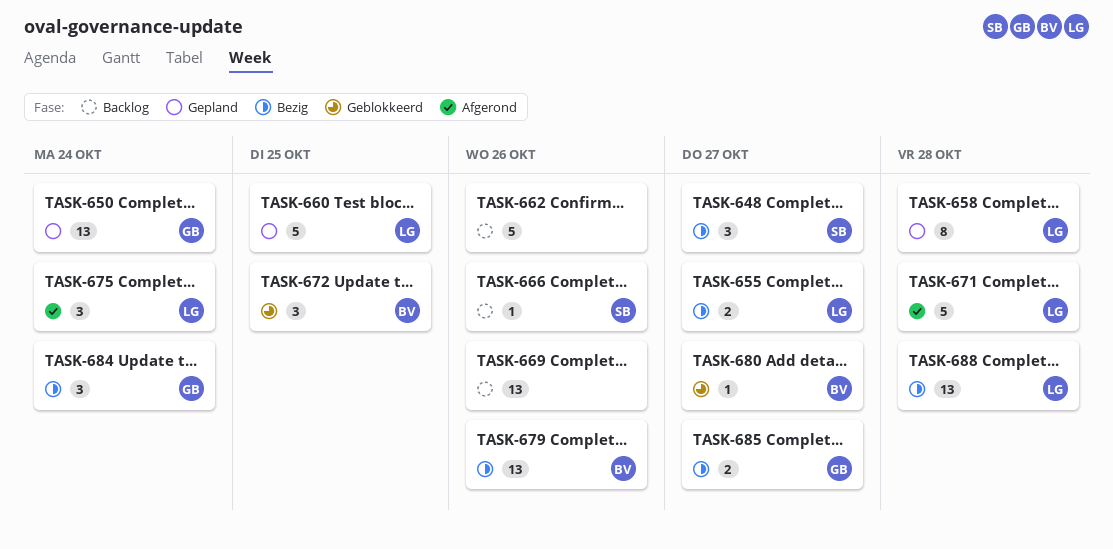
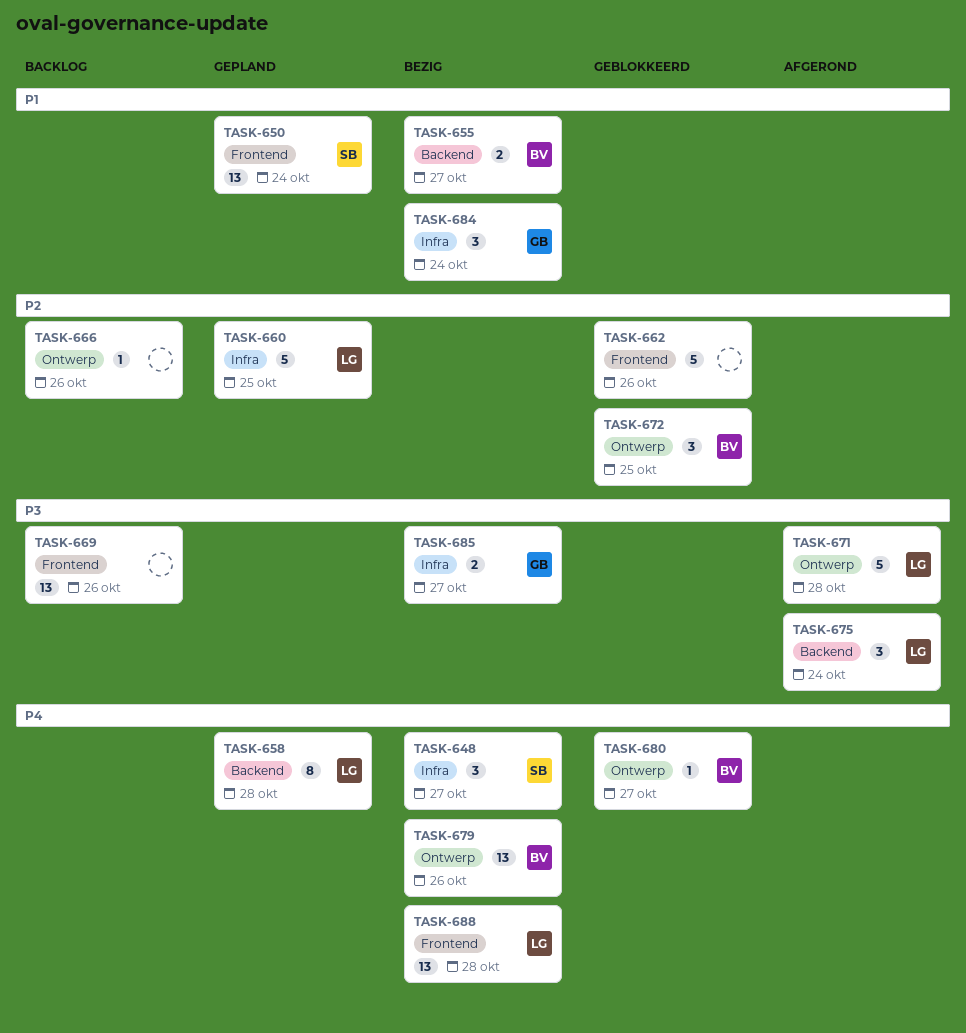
TASK-650, owner: GB -> SB
TASK-655, owner: LG -> BV
TASK-662, status: Backlog -> Geblokkeerd
TASK-666, owner: SB -> none

